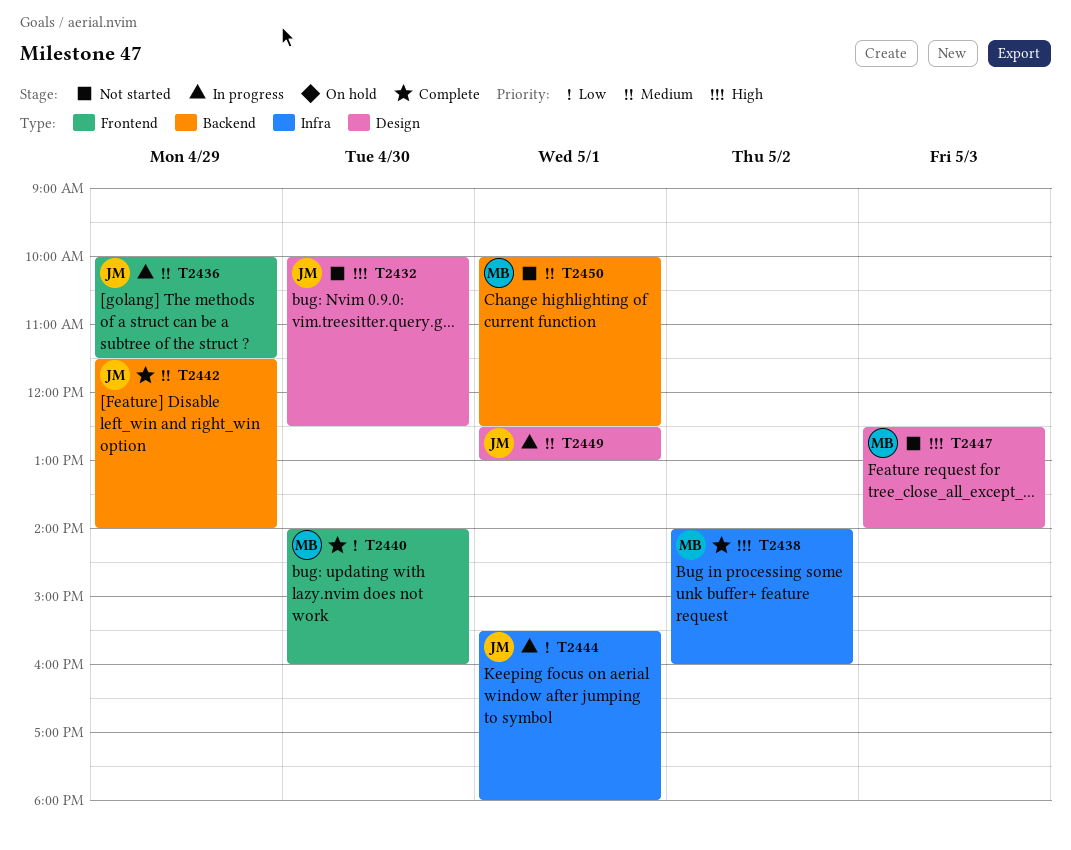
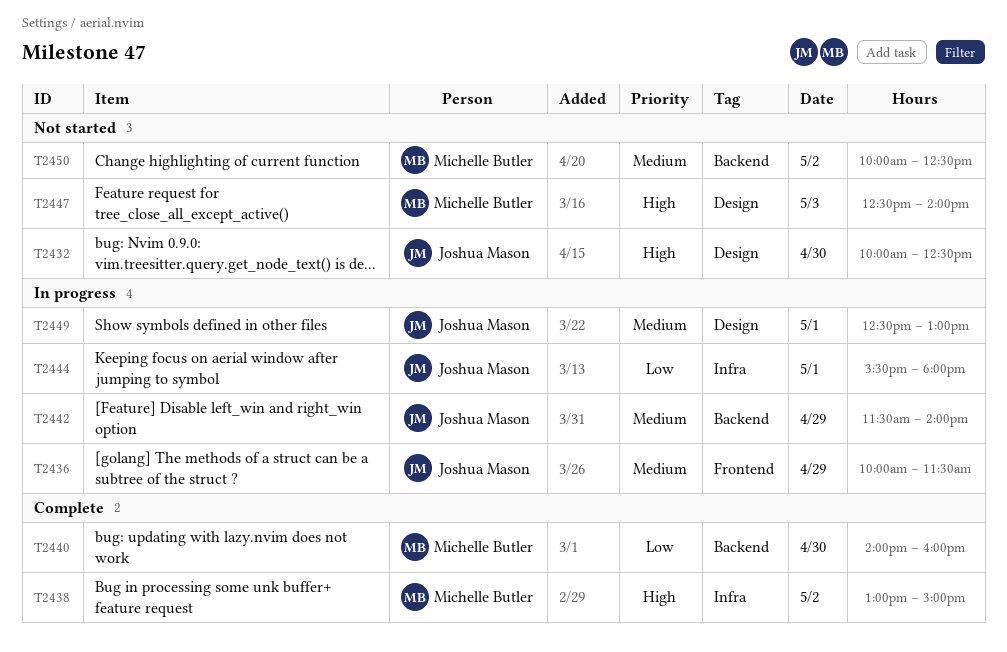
T2438, begins: 14:00 -> 13:00
T2438, ends: 16:00 -> 15:00
T2440, label: Frontend -> Backend
T2442, status: Complete -> In progress
T2450, day: May 1 -> May 2

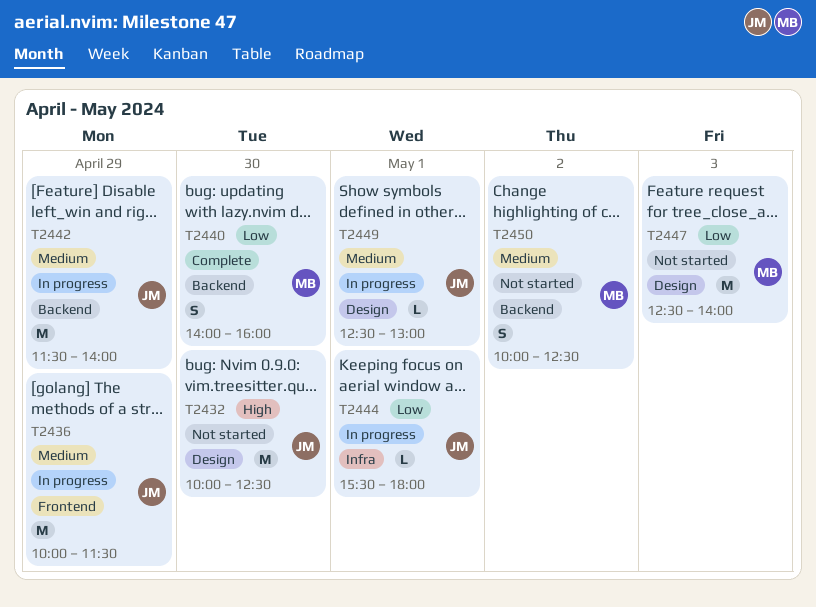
T2438: present -> none
T2447, priority: High -> Low

